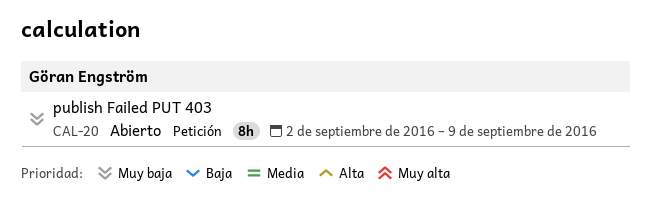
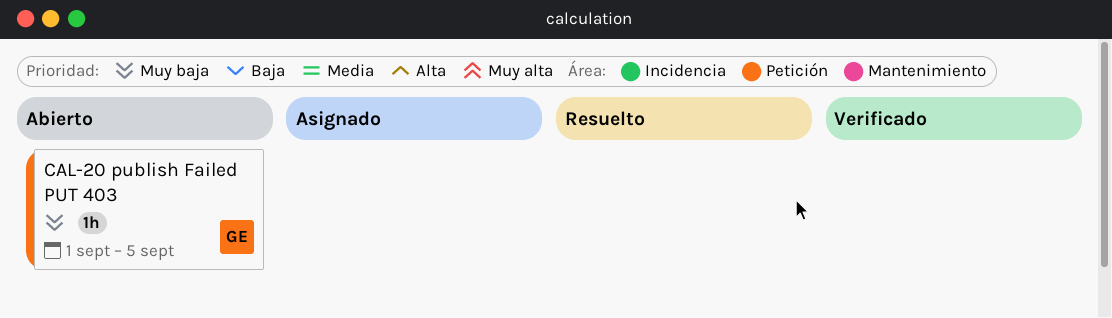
CAL-20, estimate: 8h -> 1h
CAL-20, start: Sep 2 -> Sep 1
CAL-20, due: Sep 9 -> Sep 5

